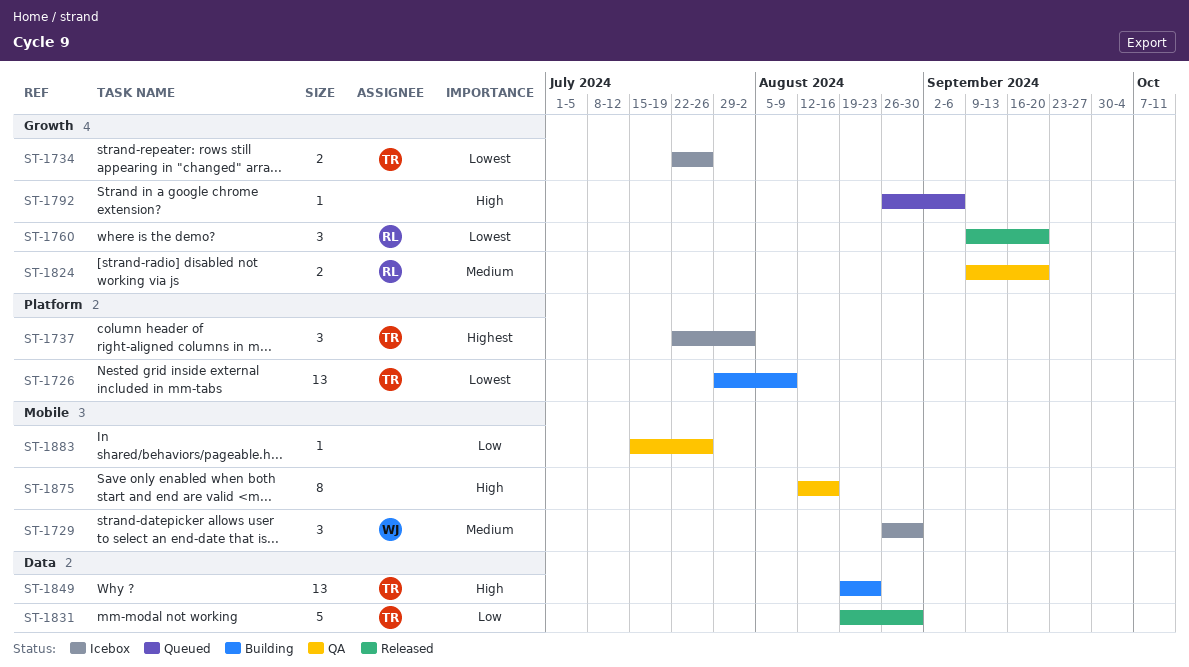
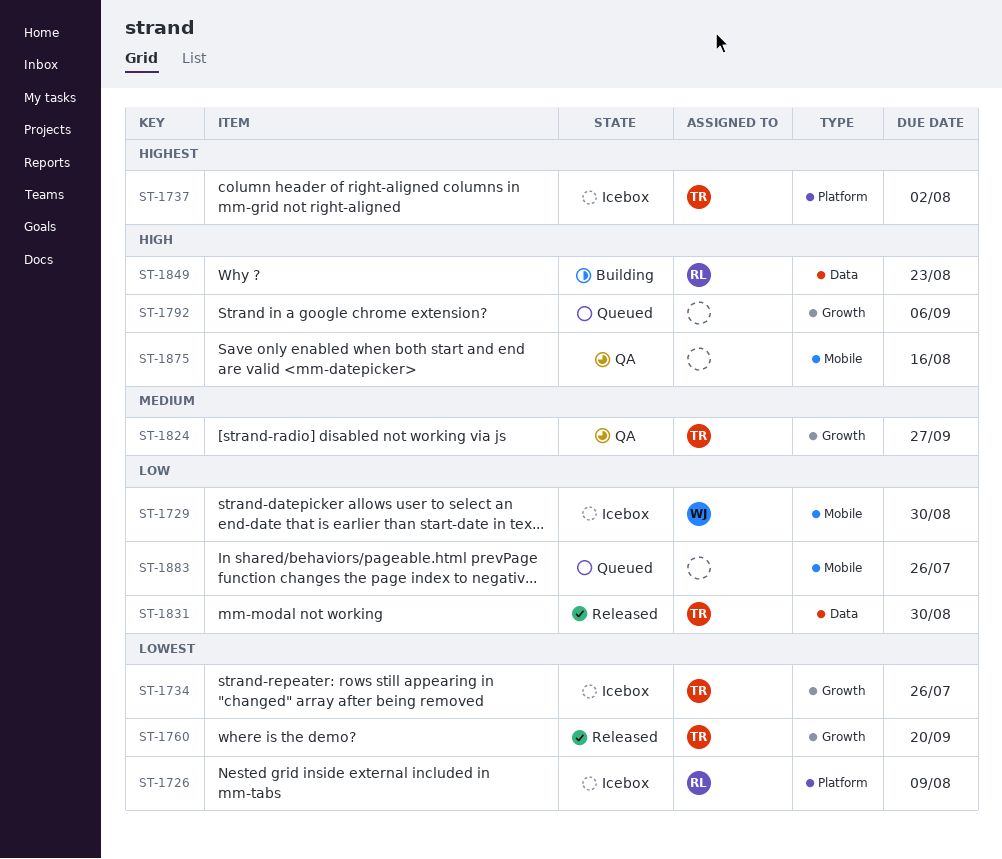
ST-1726, status: Building -> Icebox
ST-1726, owner: TR -> RL
ST-1729, priority: Medium -> Low
ST-1760, owner: RL -> TR
ST-1824, owner: RL -> TR
ST-1824, due: Sep 20 -> Sep 27
ST-1849, owner: TR -> RL
ST-1883, status: QA -> Queued

